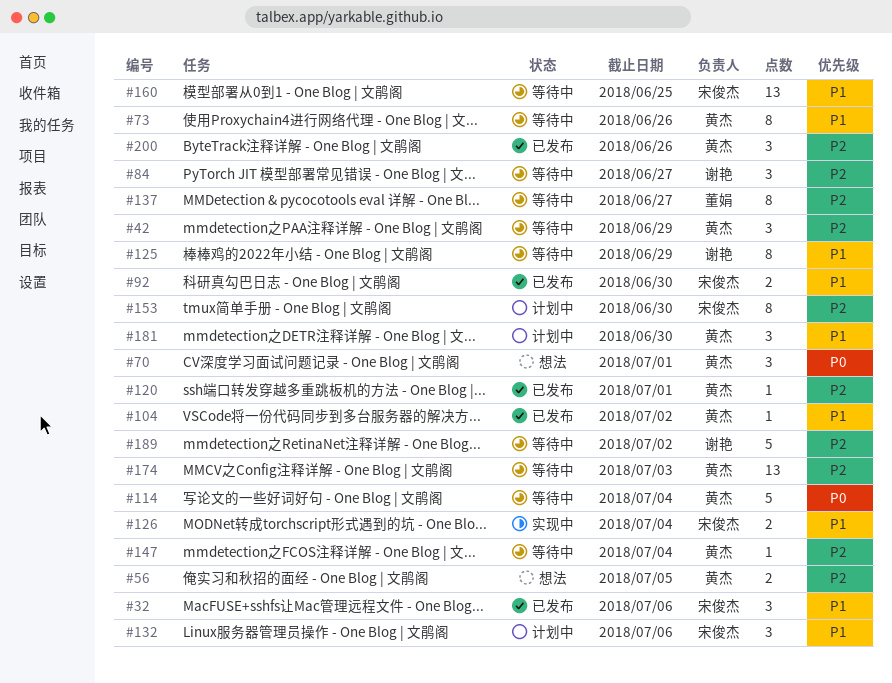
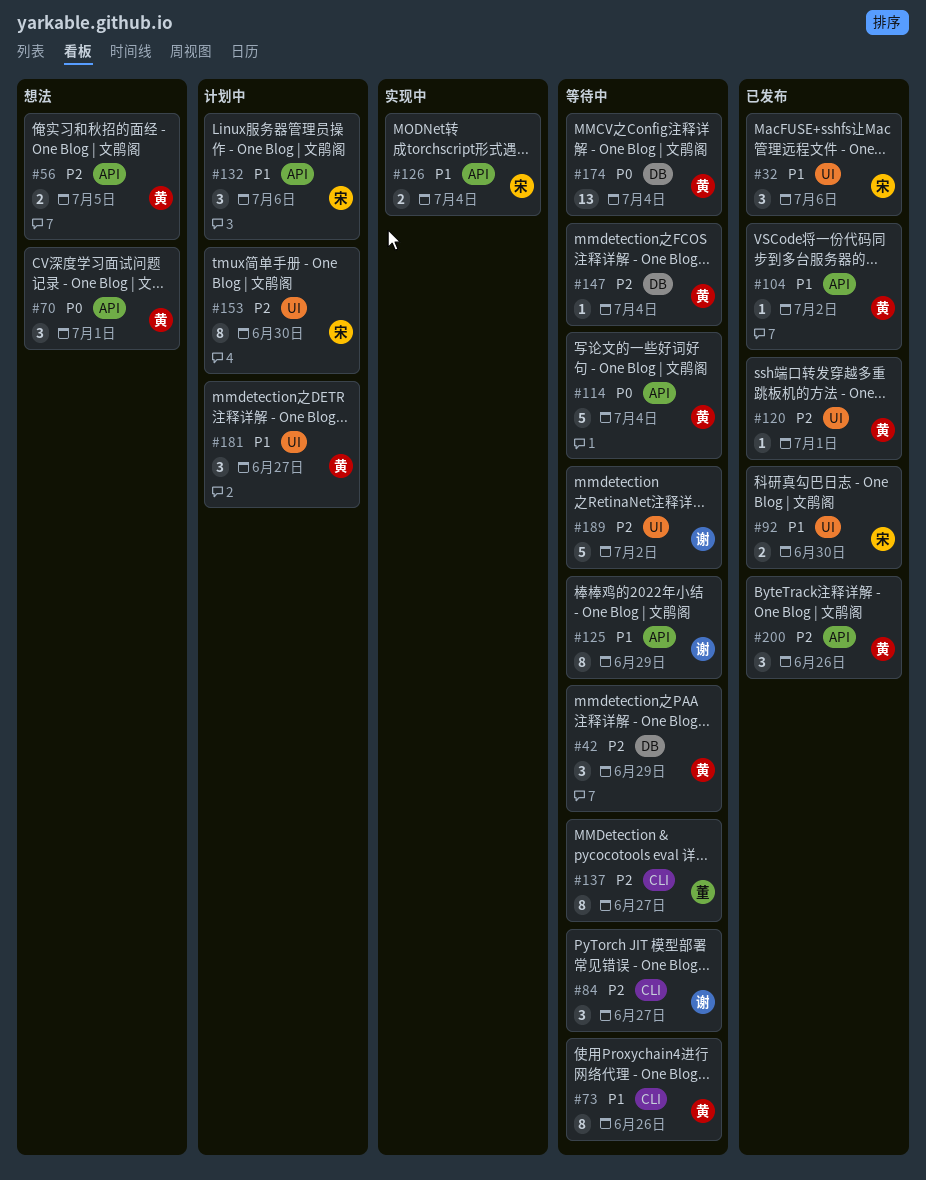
#160: present -> none
#174, priority: P2 -> P0
#174, due: Jul 3 -> Jul 4
#181, due: Jun 30 -> Jun 27

